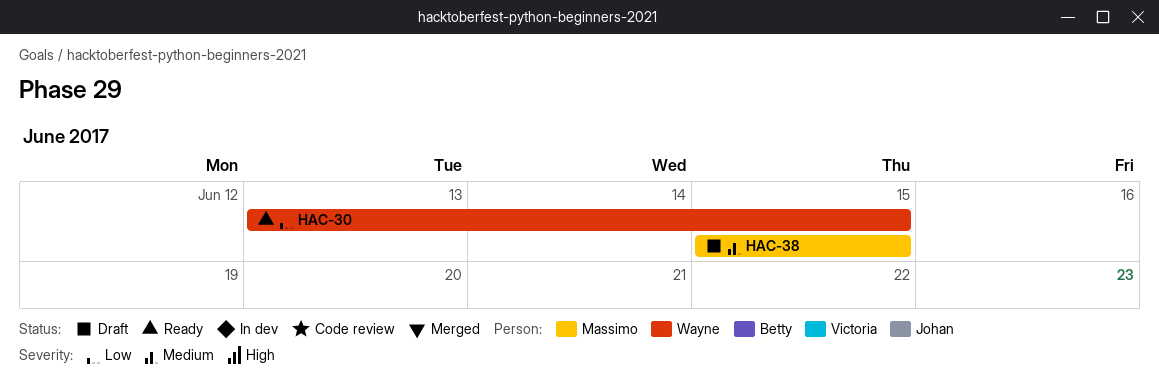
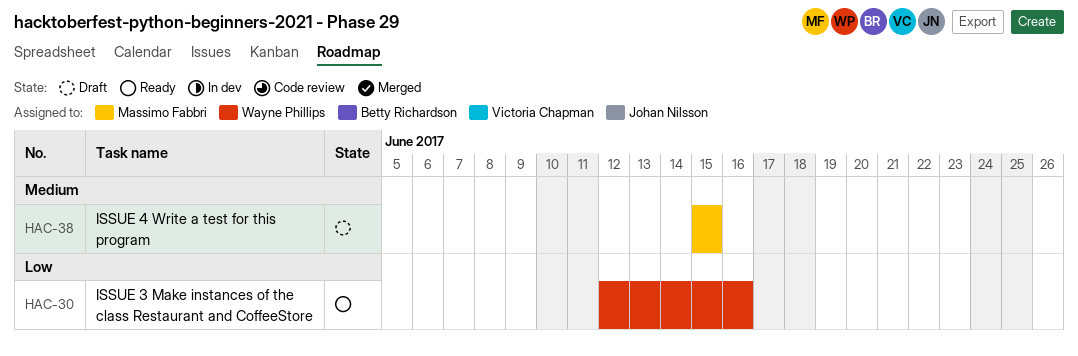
HAC-30, start: Jun 13 -> Jun 12
HAC-30, due: Jun 15 -> Jun 16

